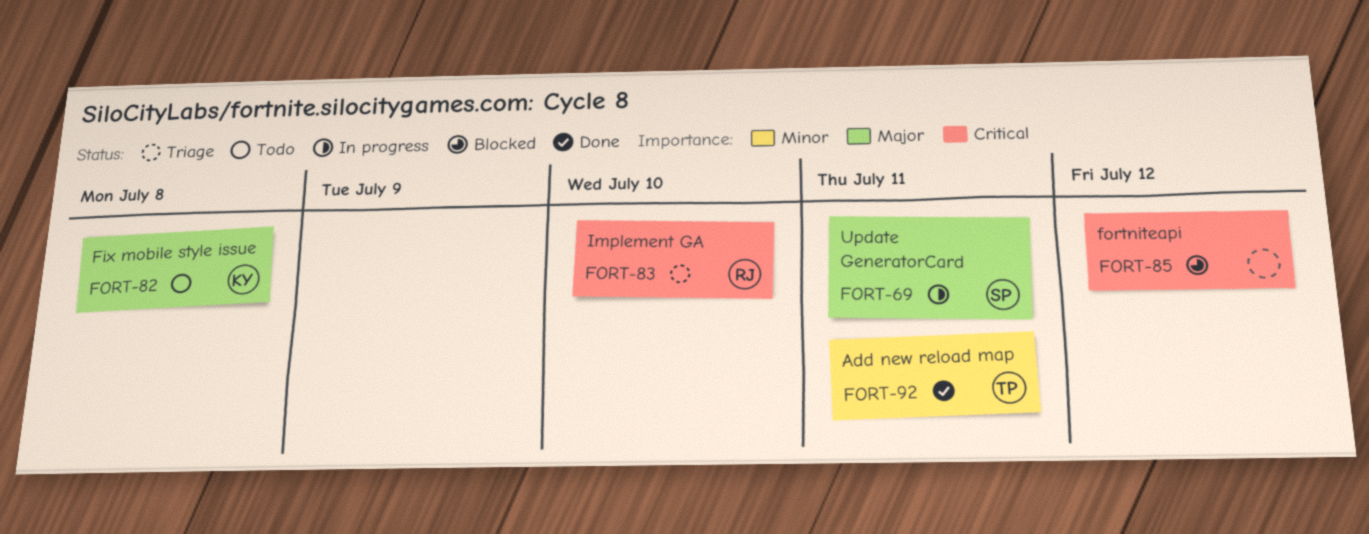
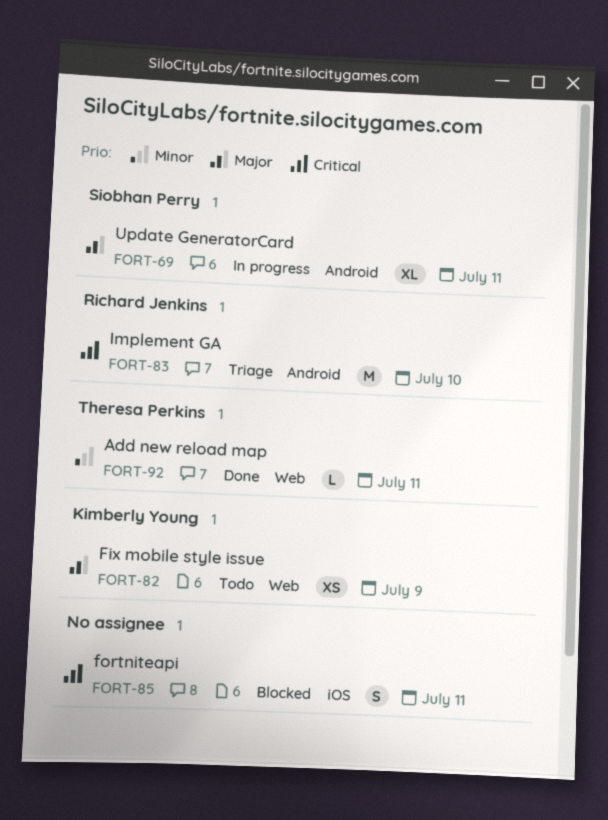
FORT-82, due: Jul 8 -> Jul 9
FORT-85, due: Jul 12 -> Jul 11

